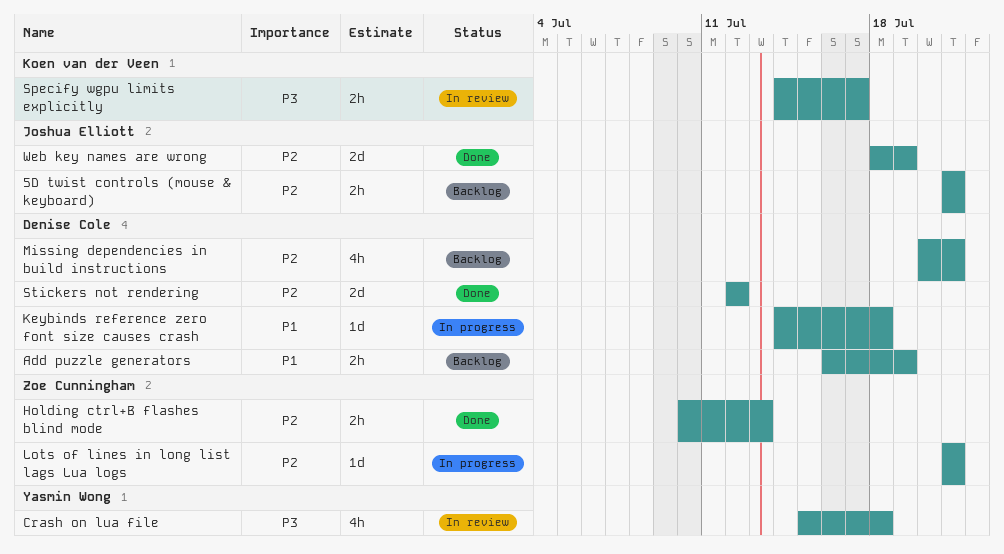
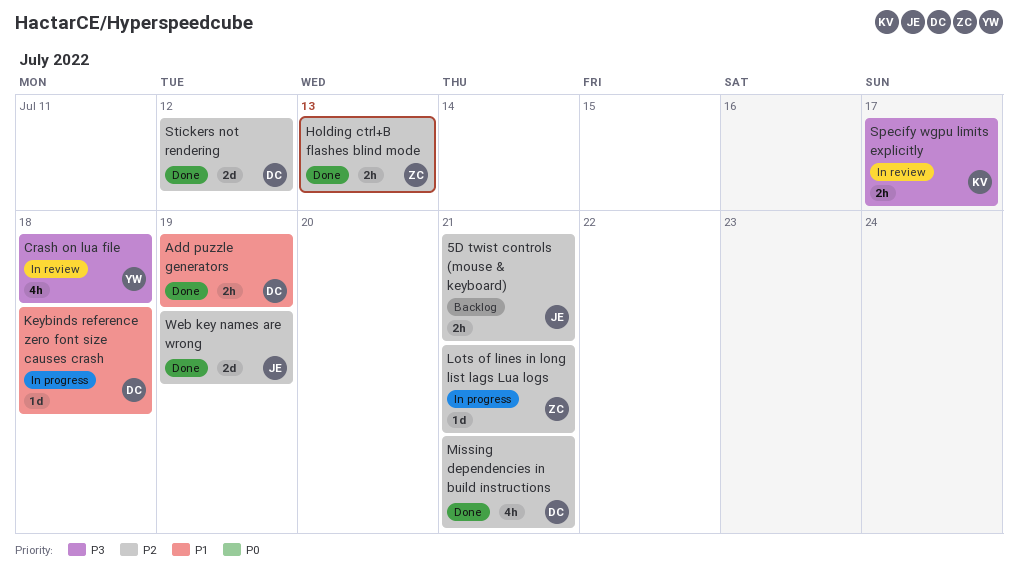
Add puzzle generators, status: Backlog -> Done
Missing dependencies in build instructions, status: Backlog -> Done

